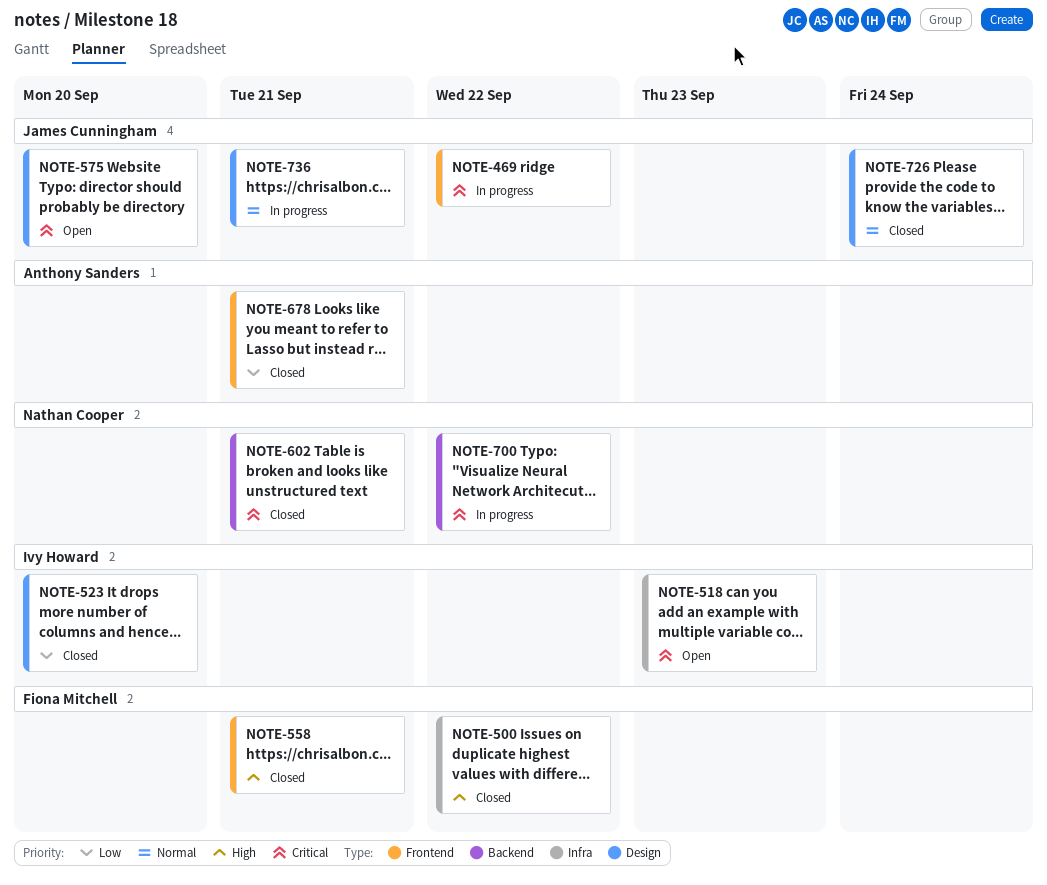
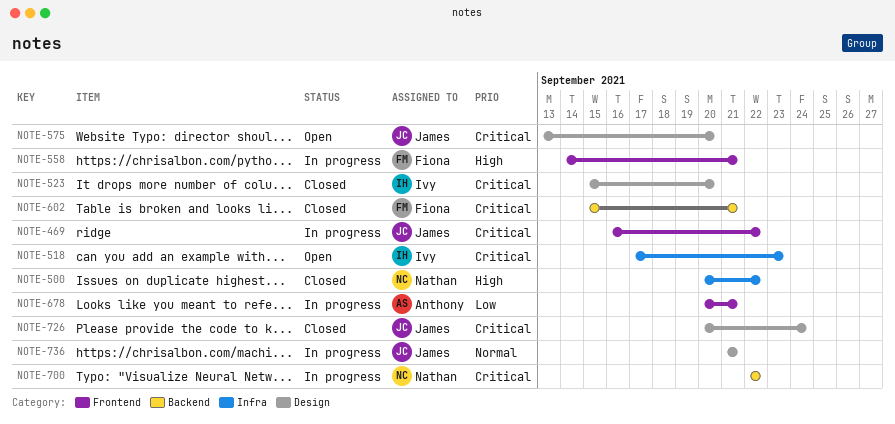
NOTE-500, owner: Fiona Mitchell -> Nathan Cooper
NOTE-523, priority: Low -> Critical
NOTE-558, status: Closed -> In progress
NOTE-602, owner: Nathan Cooper -> Fiona Mitchell
NOTE-678, status: Closed -> In progress
NOTE-726, priority: Normal -> Critical

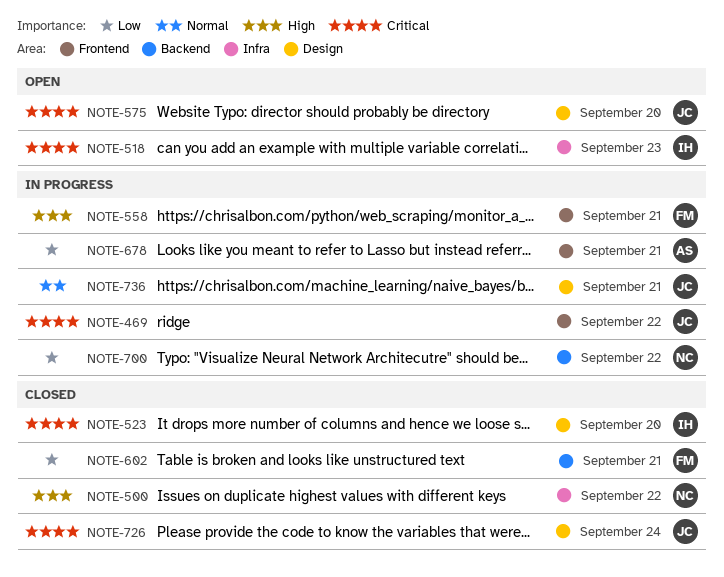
NOTE-602, priority: Critical -> Low
NOTE-700, priority: Critical -> Low

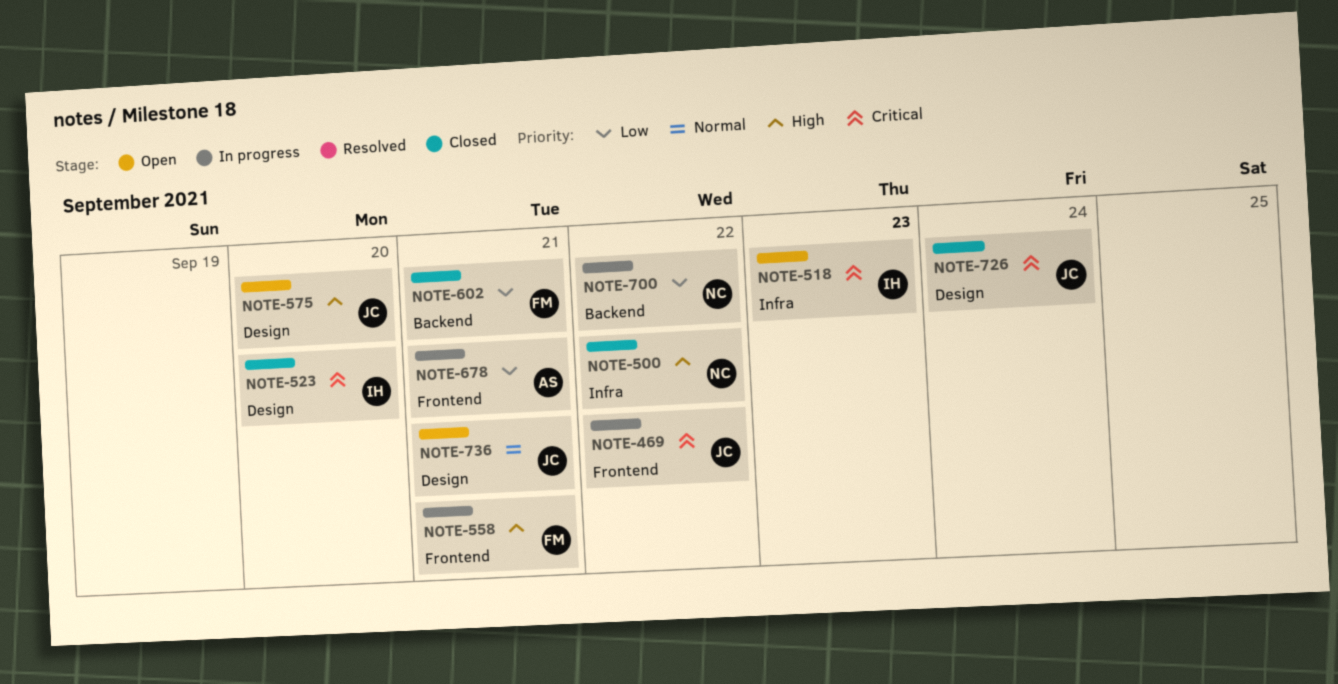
NOTE-575, priority: Critical -> High
NOTE-736, status: In progress -> Open

